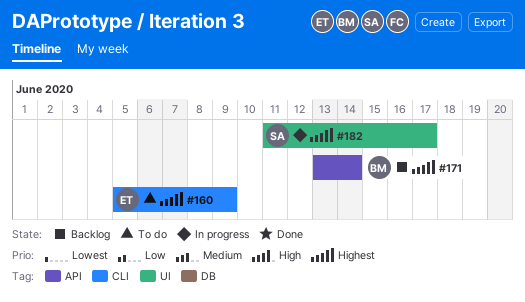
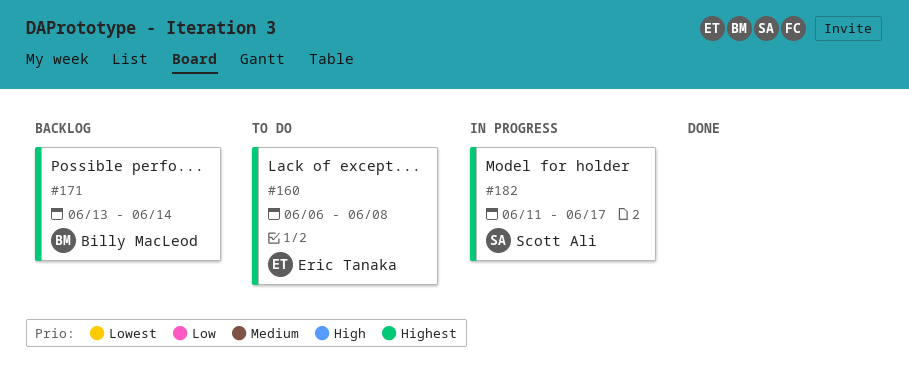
#160, start: Jun 5 -> Jun 6
#160, due: Jun 9 -> Jun 8

